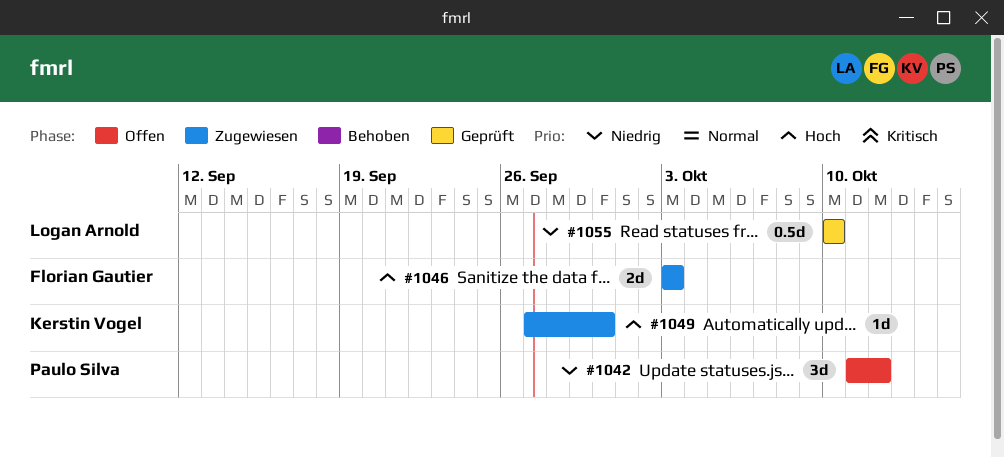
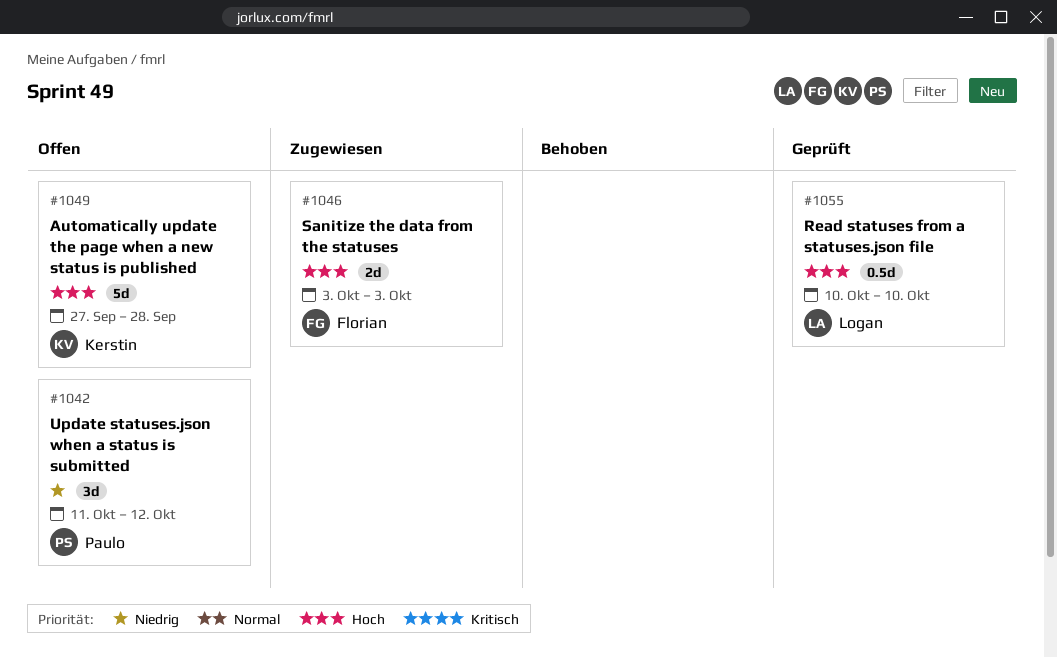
#1049, status: Zugewiesen -> Offen
#1049, estimate: 1d -> 5d
#1049, due: Sep 30 -> Sep 28
#1055, priority: Niedrig -> Hoch

